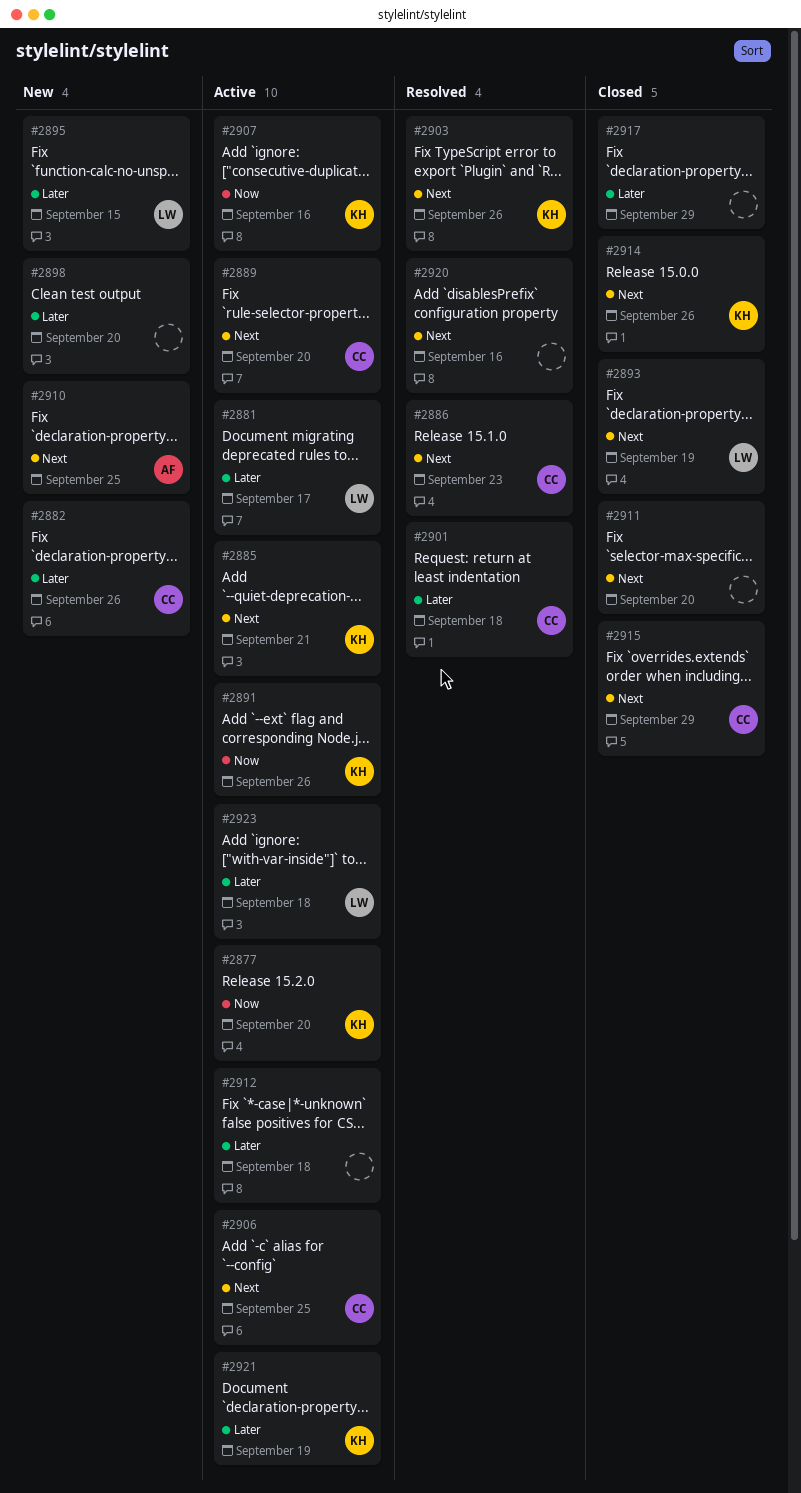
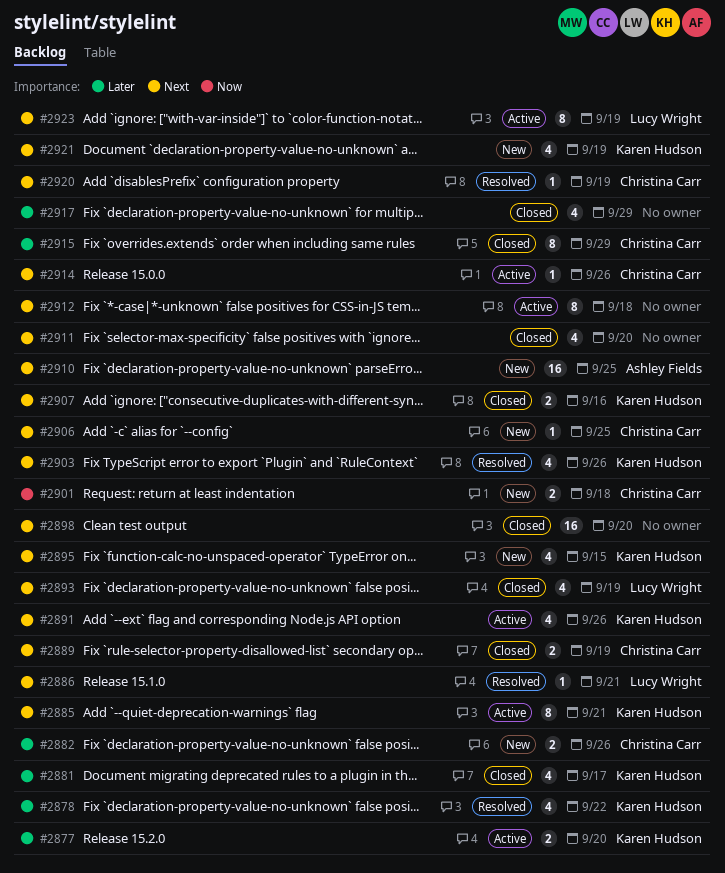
#2877, priority: Now -> Later
#2878: none -> present
#2881, status: Active -> Closed
#2881, owner: Lucy Wright -> Karen Hudson
#2886, owner: Christina Carr -> Lucy Wright
#2886, due: Sep 23 -> Sep 21
#2889, status: Active -> Closed
#2889, due: Sep 20 -> Sep 19
#2891, priority: Now -> Next
#2895, owner: Lucy Wright -> Karen Hudson
#2895, priority: Later -> Next
#2898, status: New -> Closed
#2898, priority: Later -> Next
#2901, status: Resolved -> New
#2901, priority: Later -> Now
#2906, status: Active -> New
#2907, status: Active -> Closed
#2907, priority: Now -> Next
#2912, priority: Later -> Next
#2914, status: Closed -> Active
#2914, owner: Karen Hudson -> Christina Carr
#2915, priority: Next -> Later
#2920, owner: none -> Christina Carr
#2920, due: Sep 16 -> Sep 19
#2921, status: Active -> New
#2921, priority: Later -> Next
#2923, priority: Later -> Next
#2923, due: Sep 18 -> Sep 19

